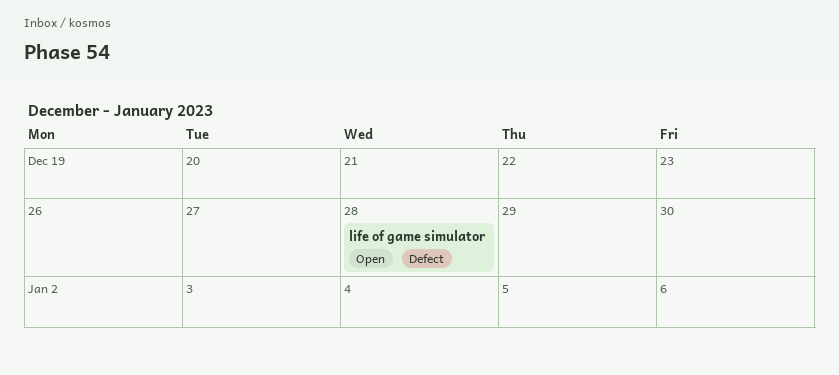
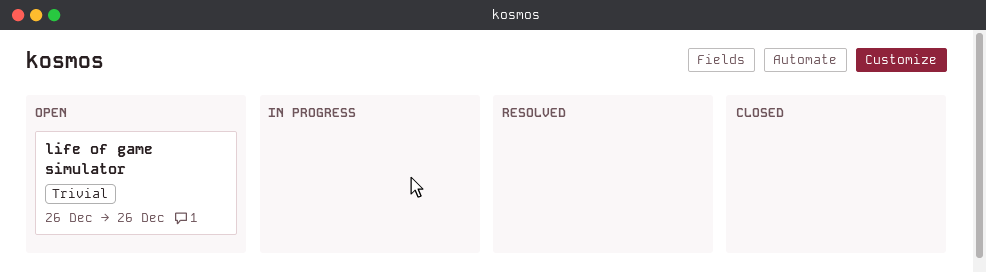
life of game simulator, due: Dec 28 -> Dec 26

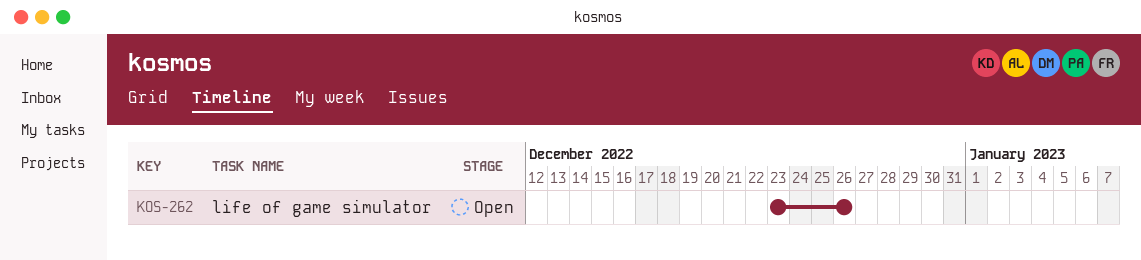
life of game simulator, start: Dec 26 -> Dec 23

